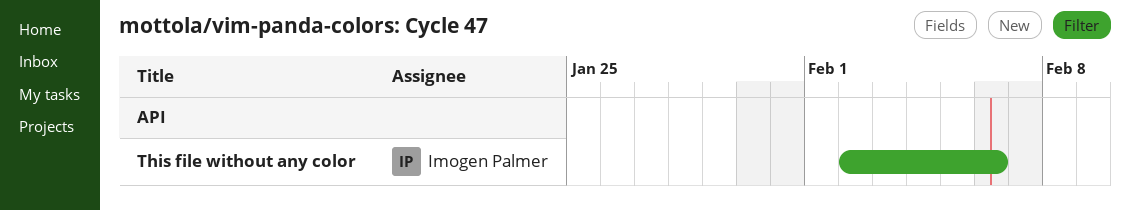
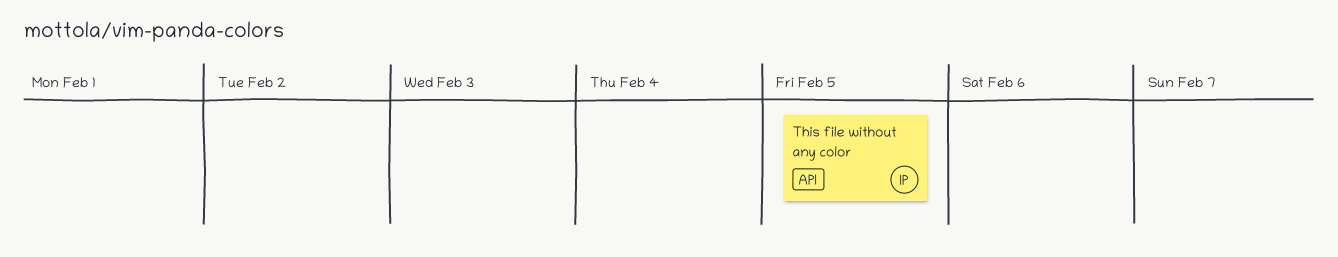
This file without any color, due: Feb 6 -> Feb 5

